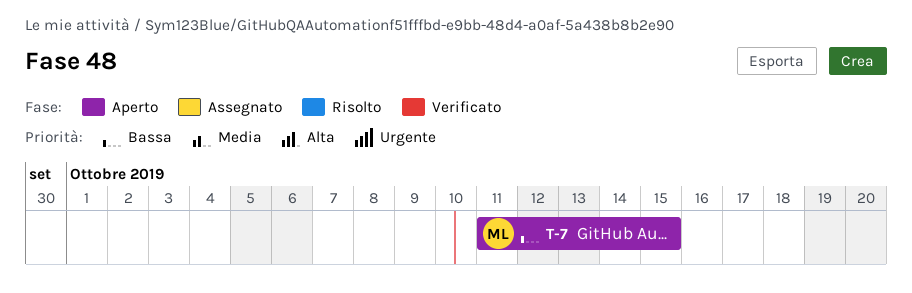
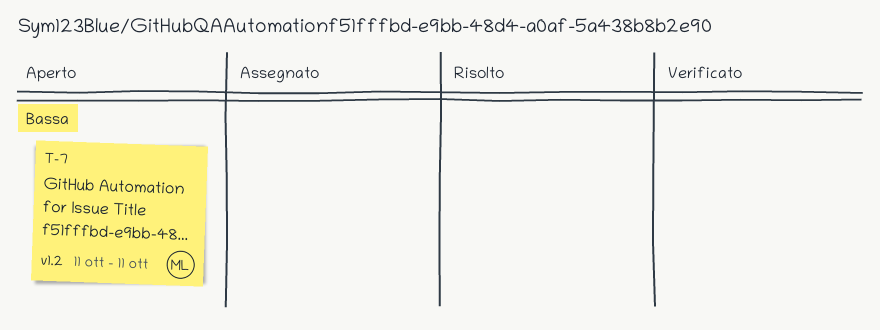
T-7, due: Oct 15 -> Oct 11

